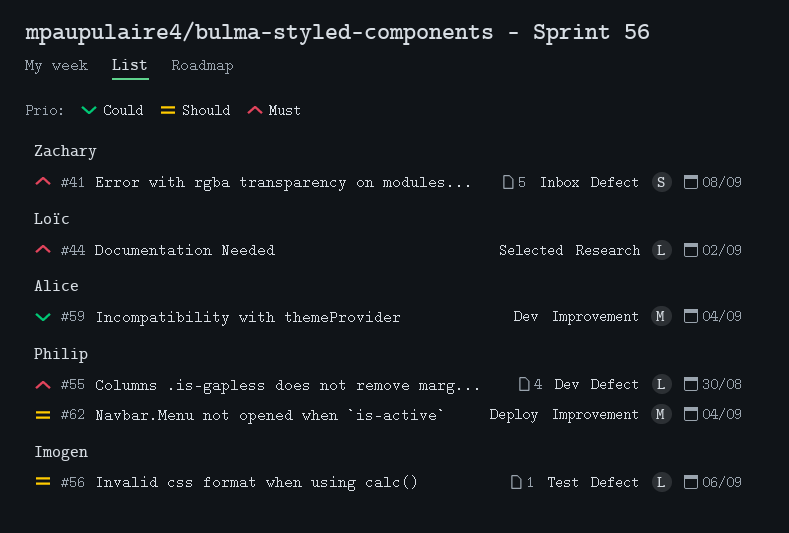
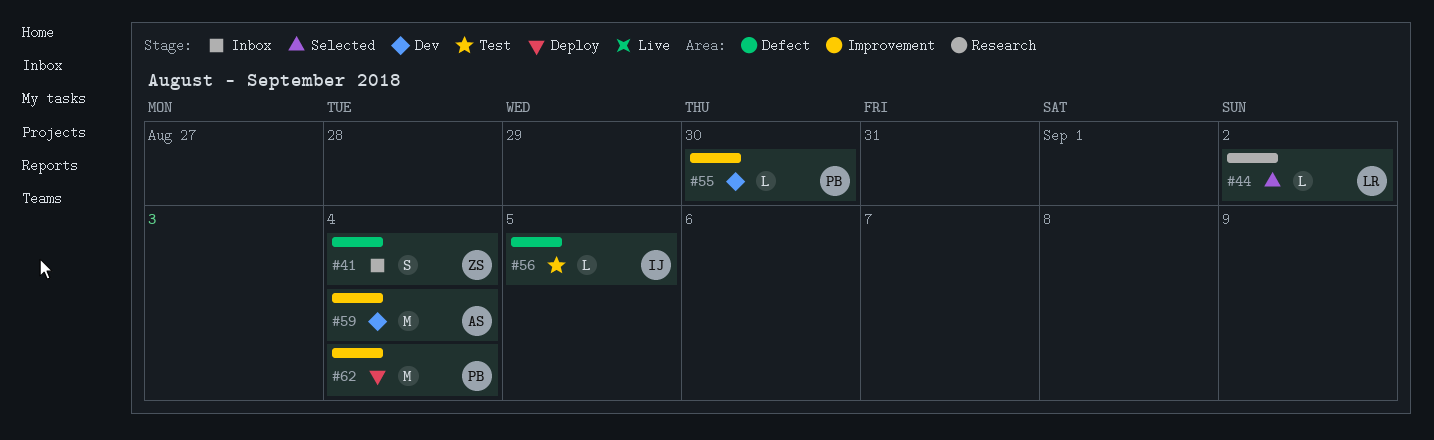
#41, due: Sep 8 -> Sep 4
#55, label: Defect -> Improvement
#56, due: Sep 6 -> Sep 5

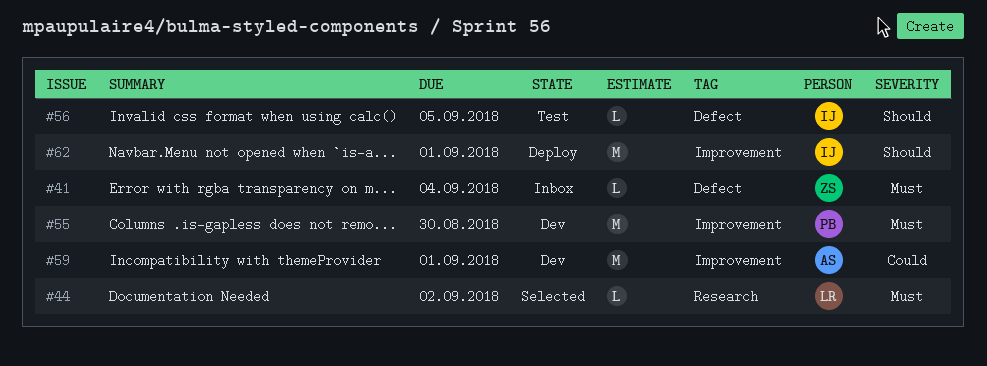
#41, estimate: S -> L
#55, estimate: L -> M
#59, due: Sep 4 -> Sep 1
#62, owner: PB -> IJ
#62, due: Sep 4 -> Sep 1

